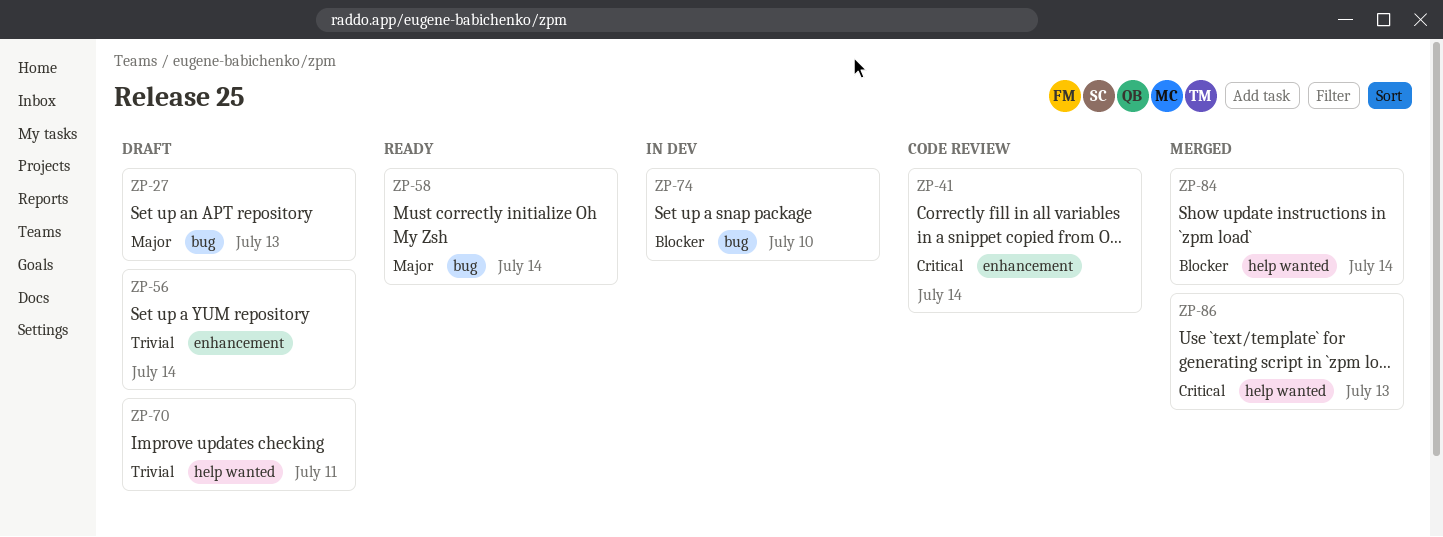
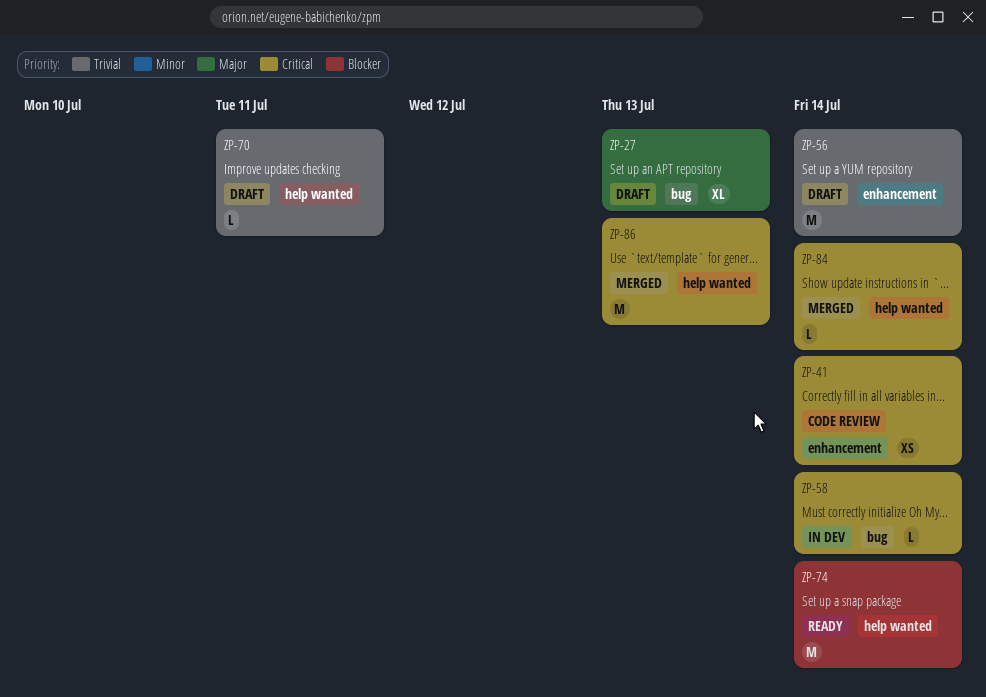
ZP-58, status: Ready -> In dev
ZP-58, priority: Major -> Critical
ZP-74, status: In dev -> Ready
ZP-74, label: bug -> help wanted
ZP-74, due: Jul 10 -> Jul 14
ZP-84, priority: Blocker -> Critical

